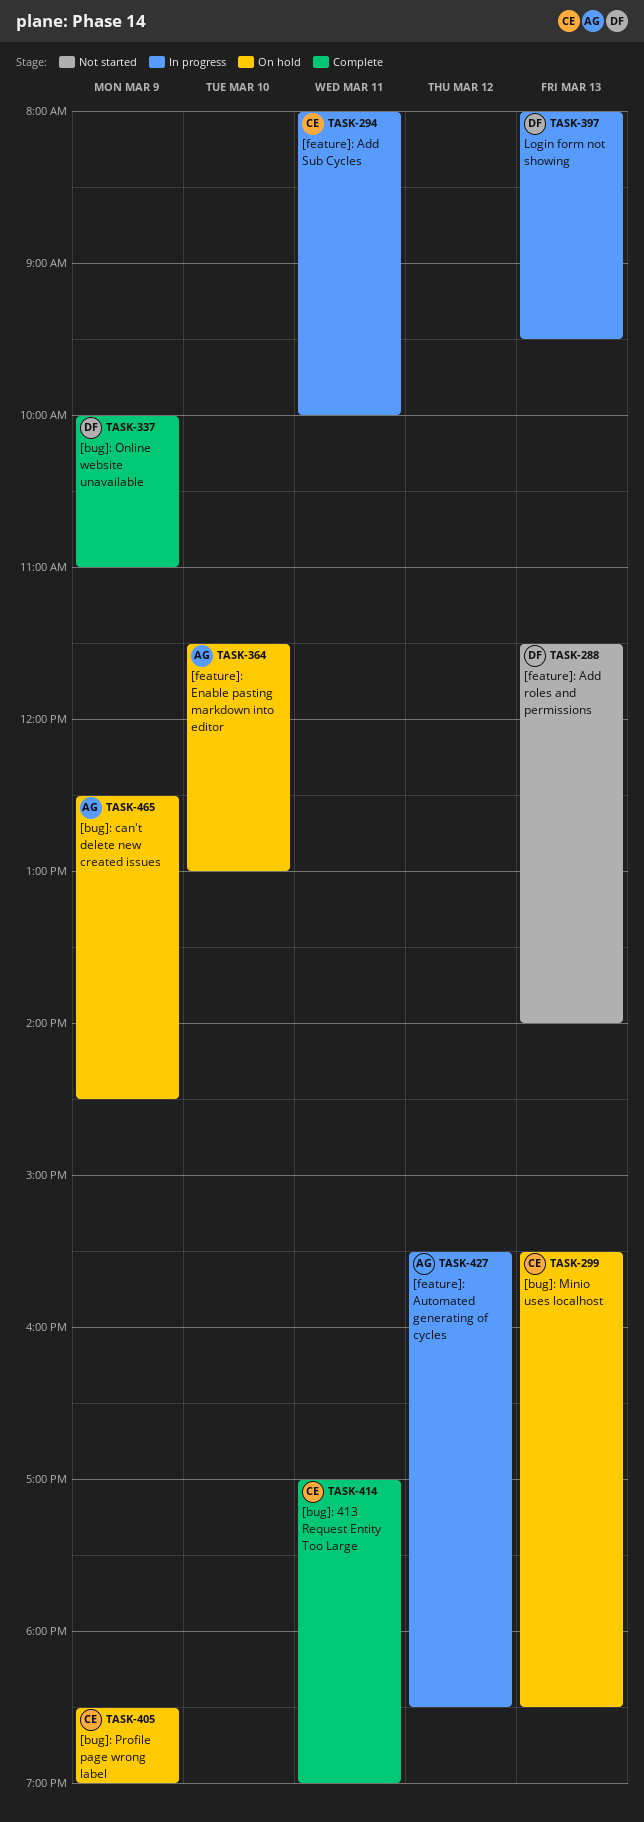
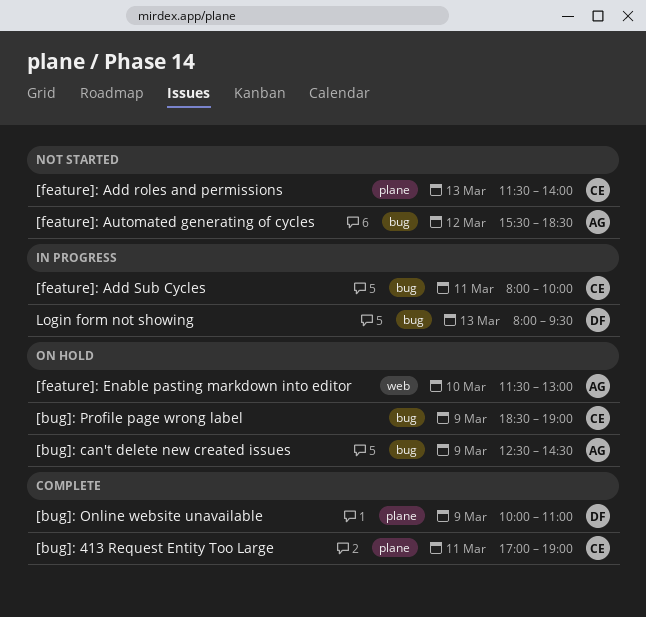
[bug]: Minio uses localhost: present -> none
[feature]: Add roles and permissions, owner: DF -> CE
[feature]: Automated generating of cycles, status: In progress -> Not started

